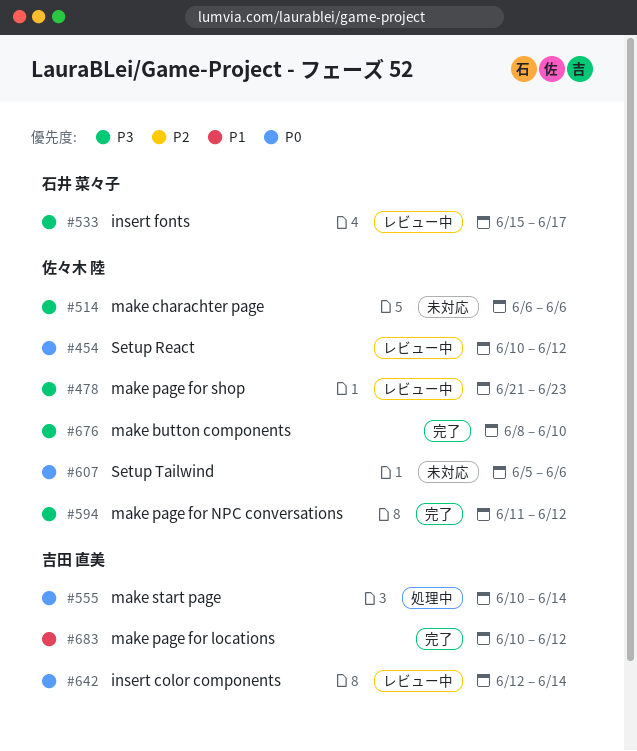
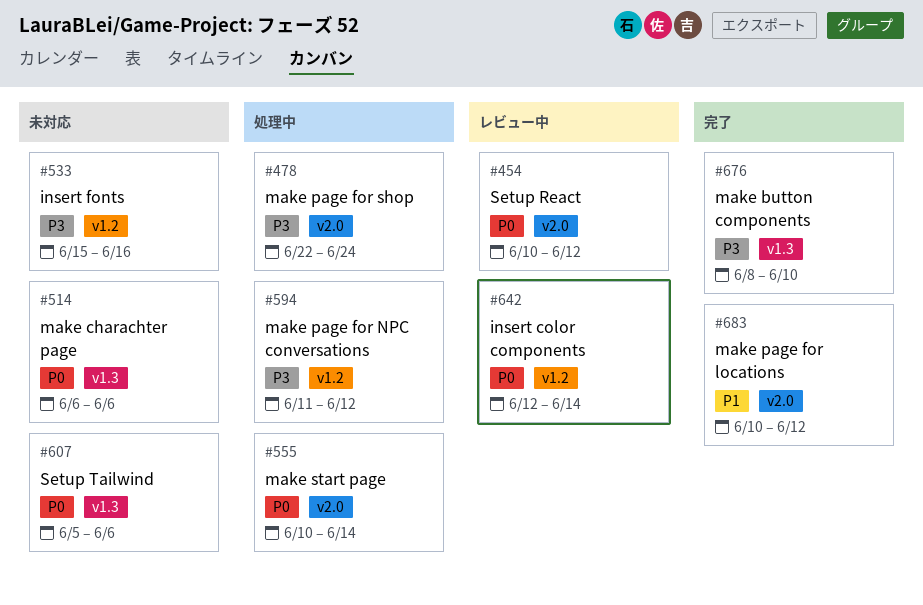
#478, status: レビュー中 -> 処理中
#478, start: Jun 21 -> Jun 22
#478, due: Jun 23 -> Jun 24
#514, priority: P3 -> P0
#533, status: レビュー中 -> 未対応
#533, due: Jun 17 -> Jun 16
#594, status: 完了 -> 処理中

